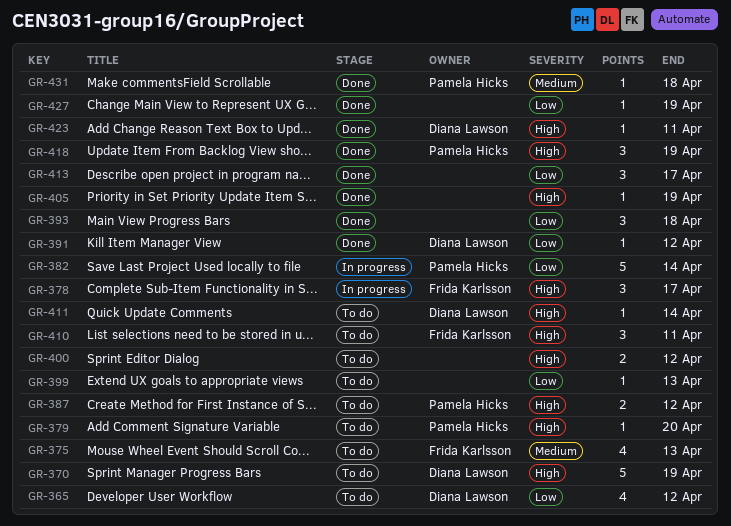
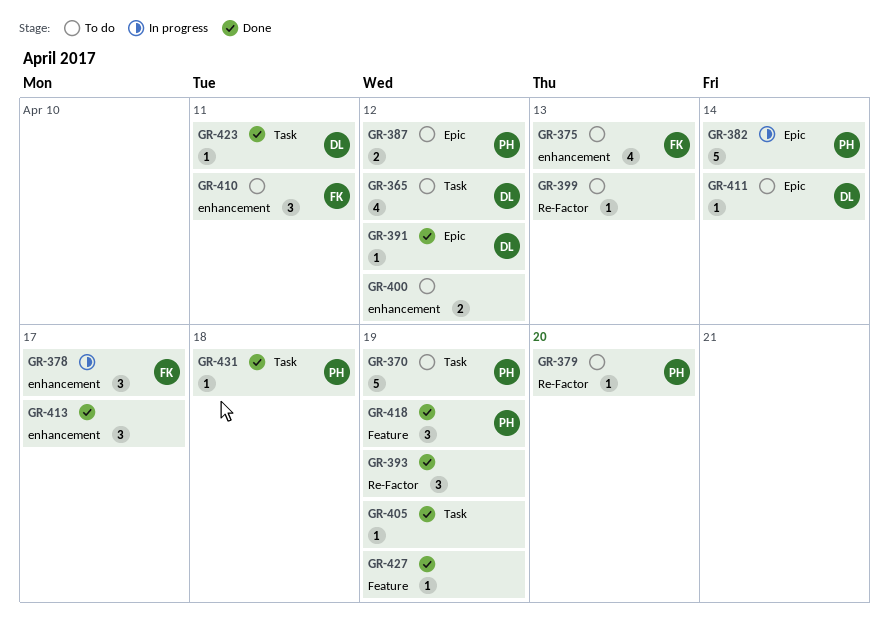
GR-370, owner: Diana Lawson -> Pamela Hicks
GR-393, due: Apr 18 -> Apr 19

